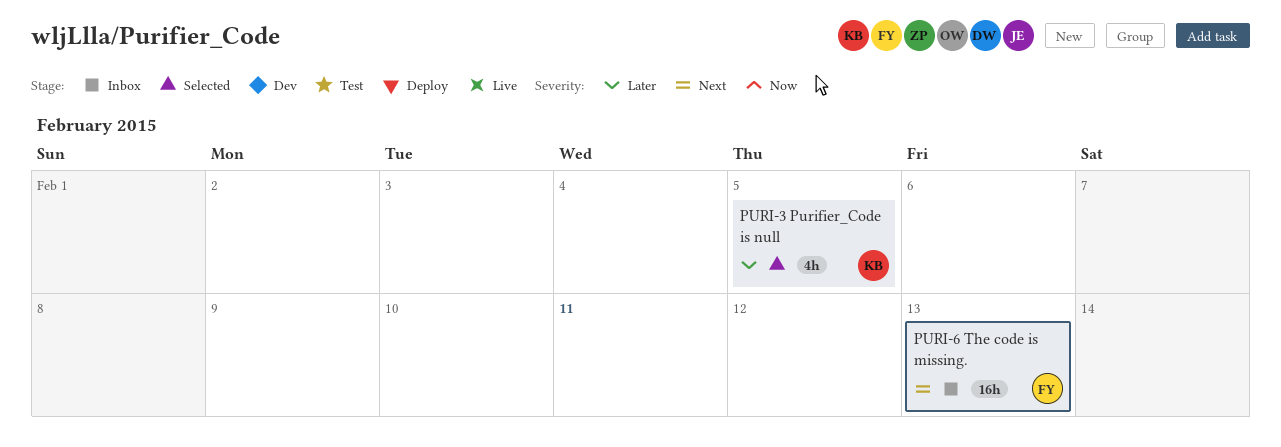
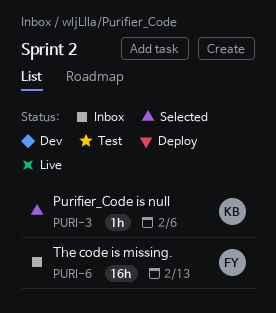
PURI-3, estimate: 4h -> 1h
PURI-3, due: Feb 5 -> Feb 6

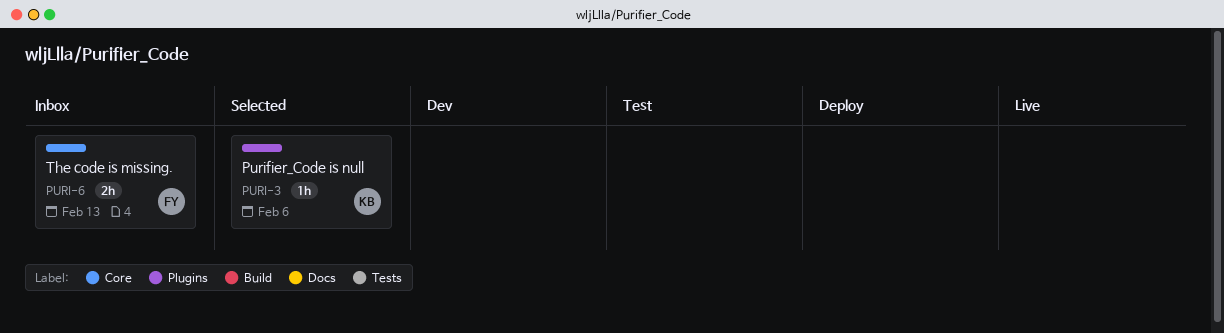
PURI-6, estimate: 16h -> 2h

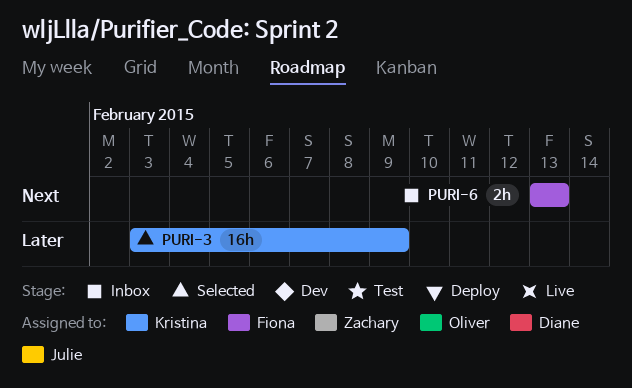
PURI-3, estimate: 1h -> 16h
PURI-3, due: Feb 6 -> Feb 9

